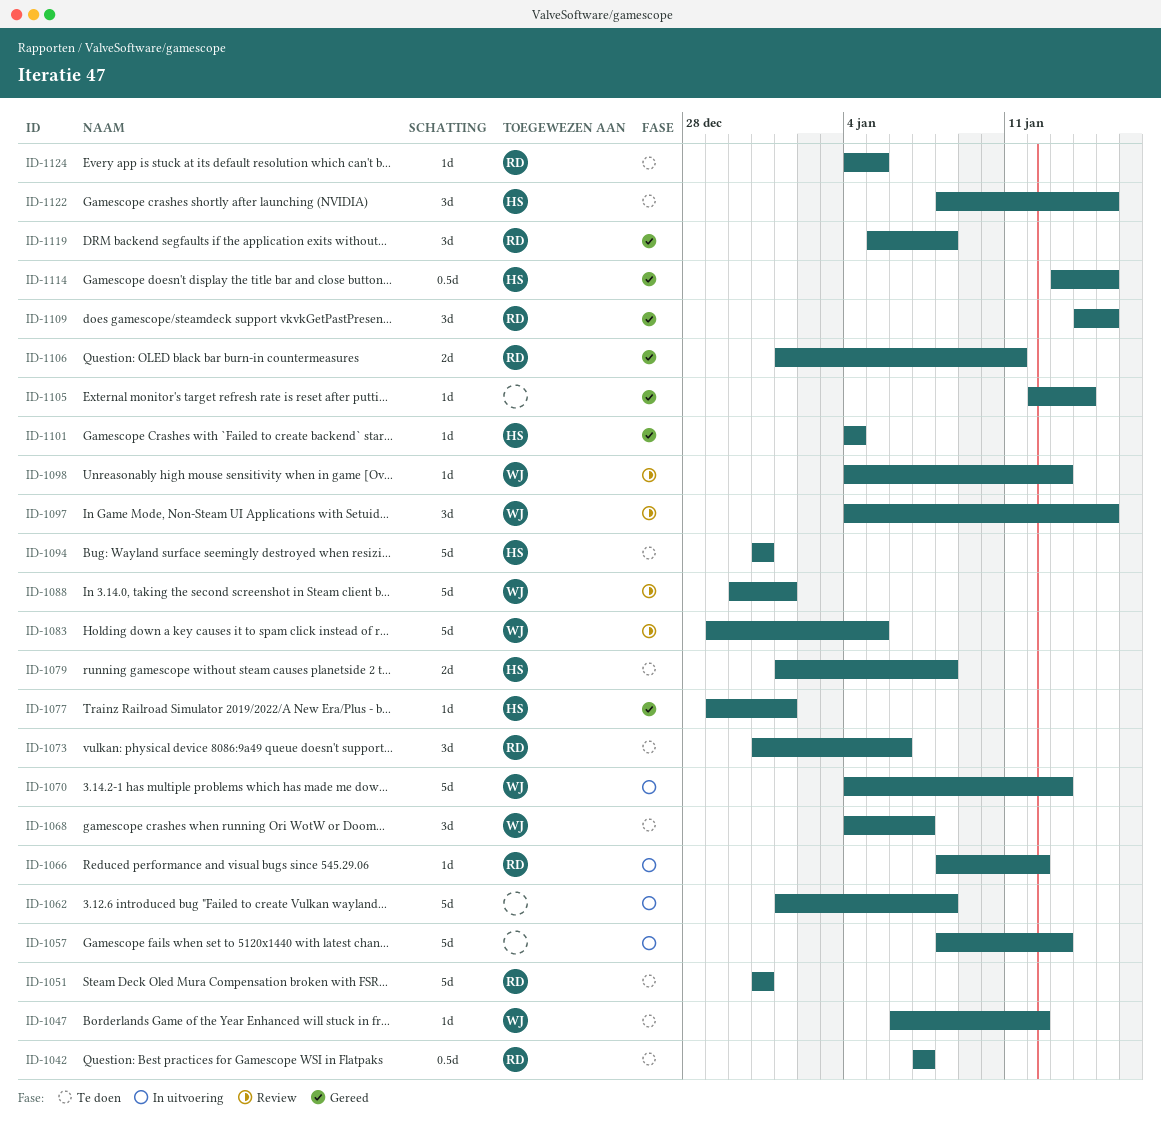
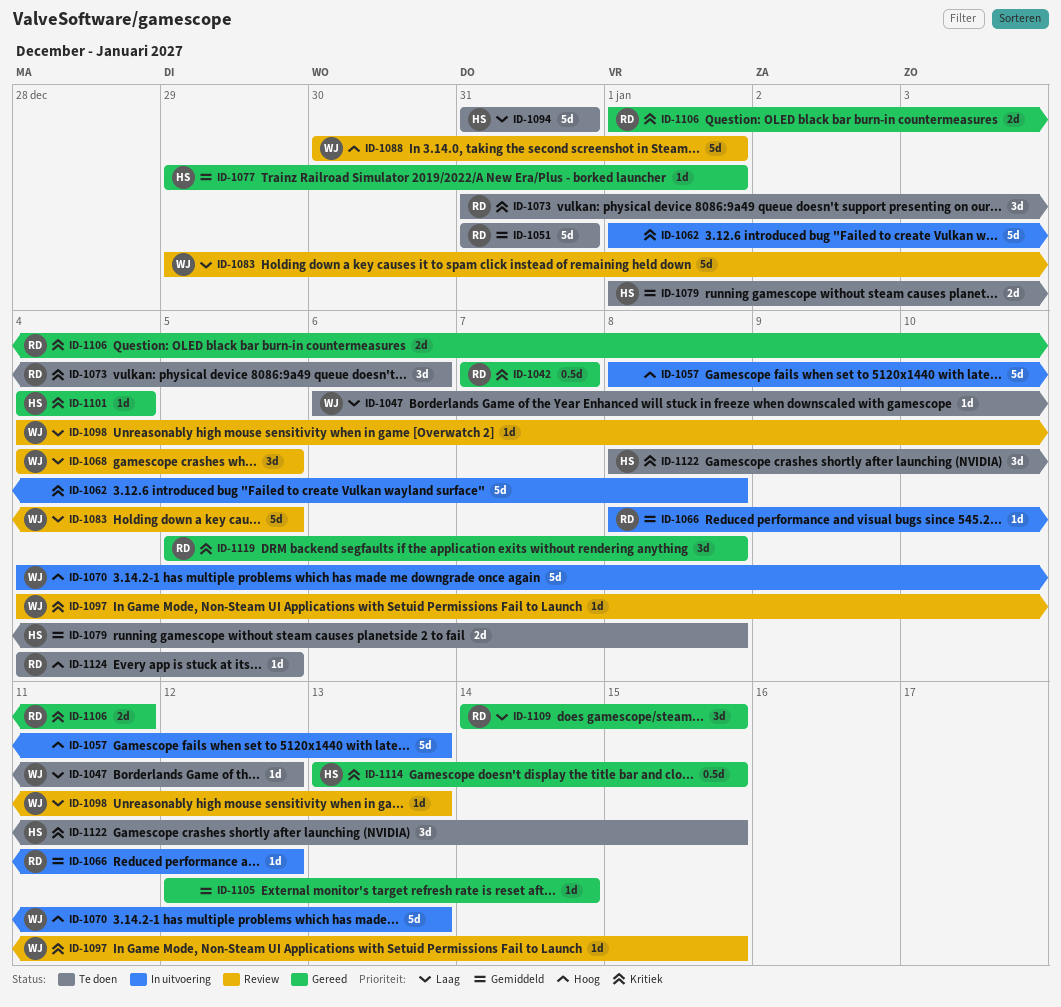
ID-1042, status: Te doen -> Gereed
ID-1068, status: Te doen -> Review
ID-1068, due: Jan 7 -> Jan 5
ID-1097, estimate: 3d -> 1d

